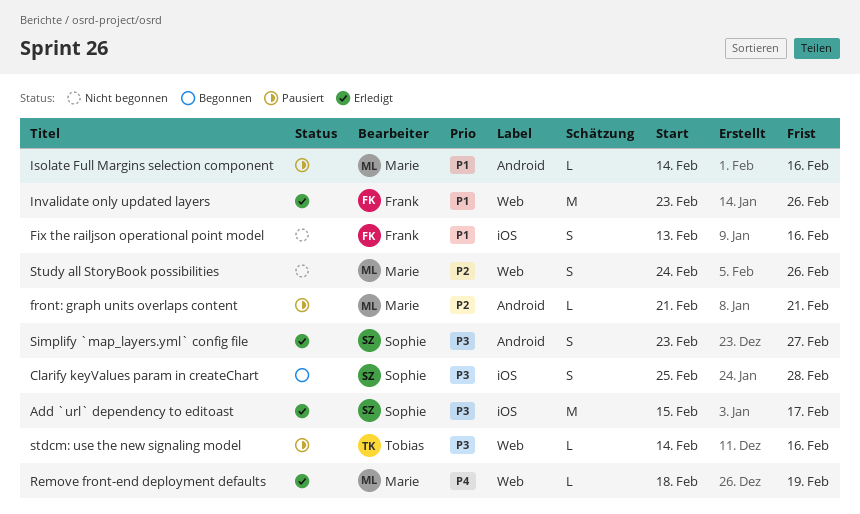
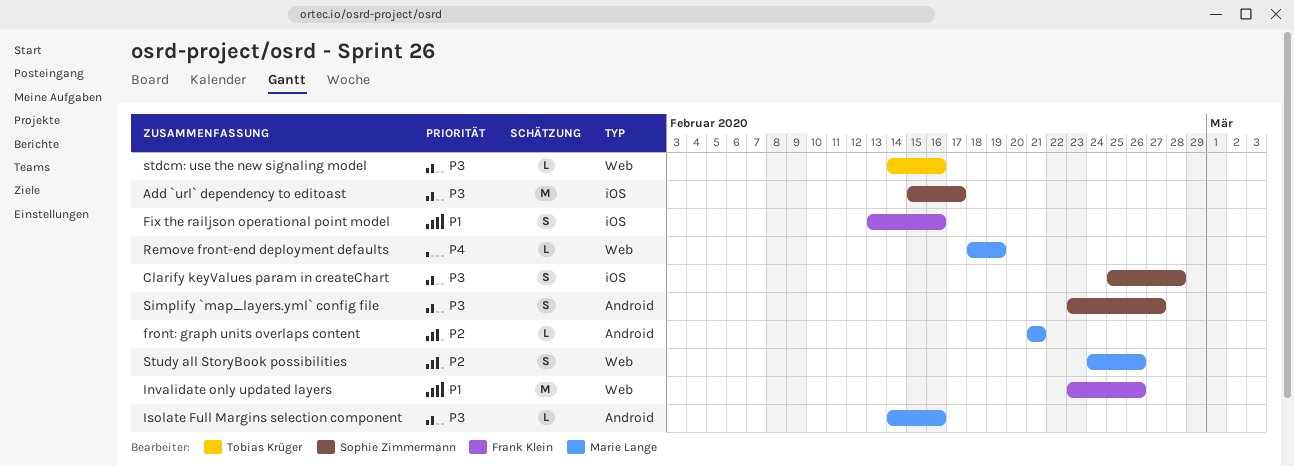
Isolate Full Margins selection component, priority: P1 -> P3

